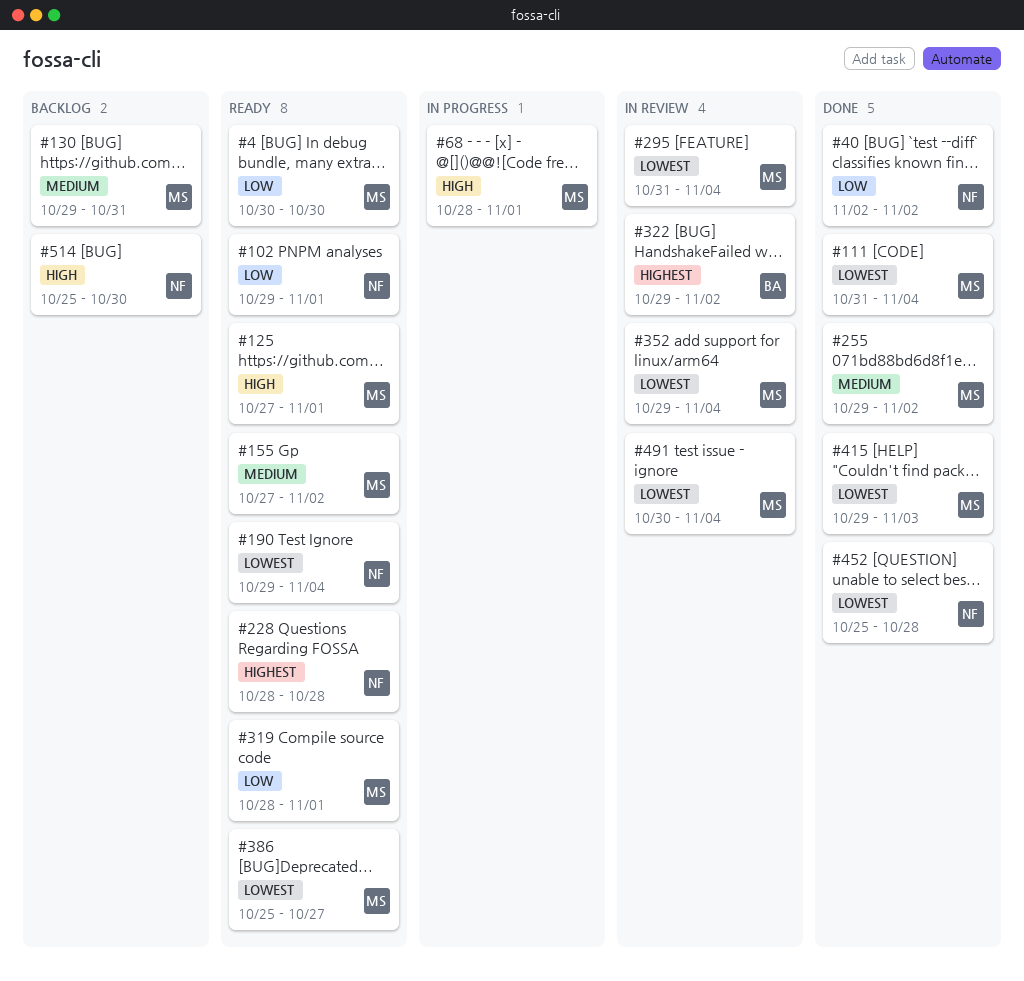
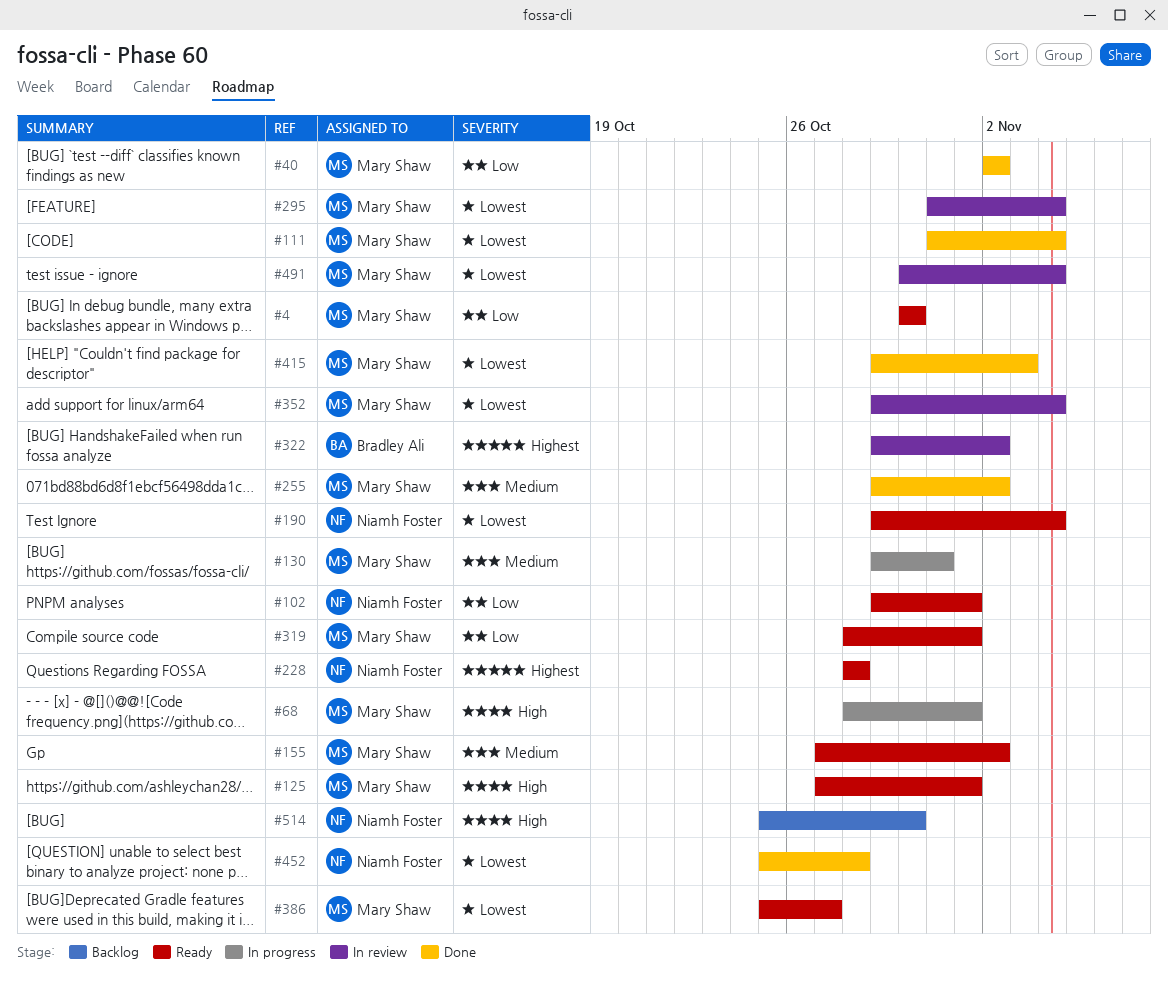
#40, owner: Niamh Foster -> Mary Shaw
#130, status: Backlog -> In progress

